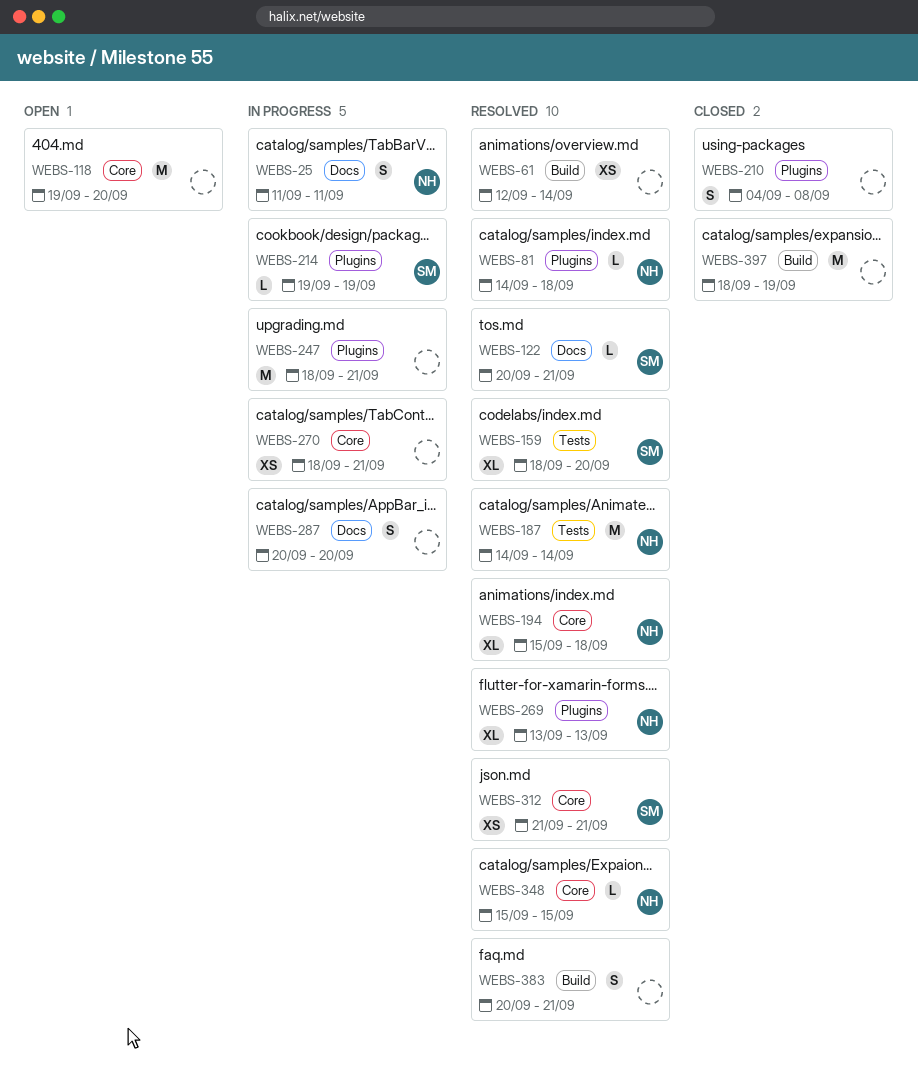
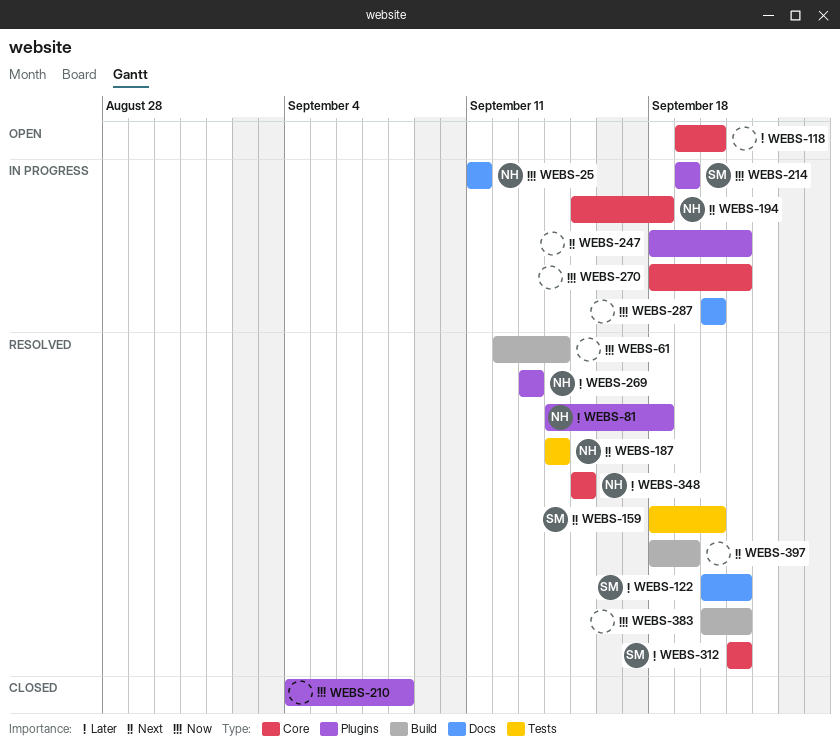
WEBS-194, status: Resolved -> In progress
WEBS-397, status: Closed -> Resolved

